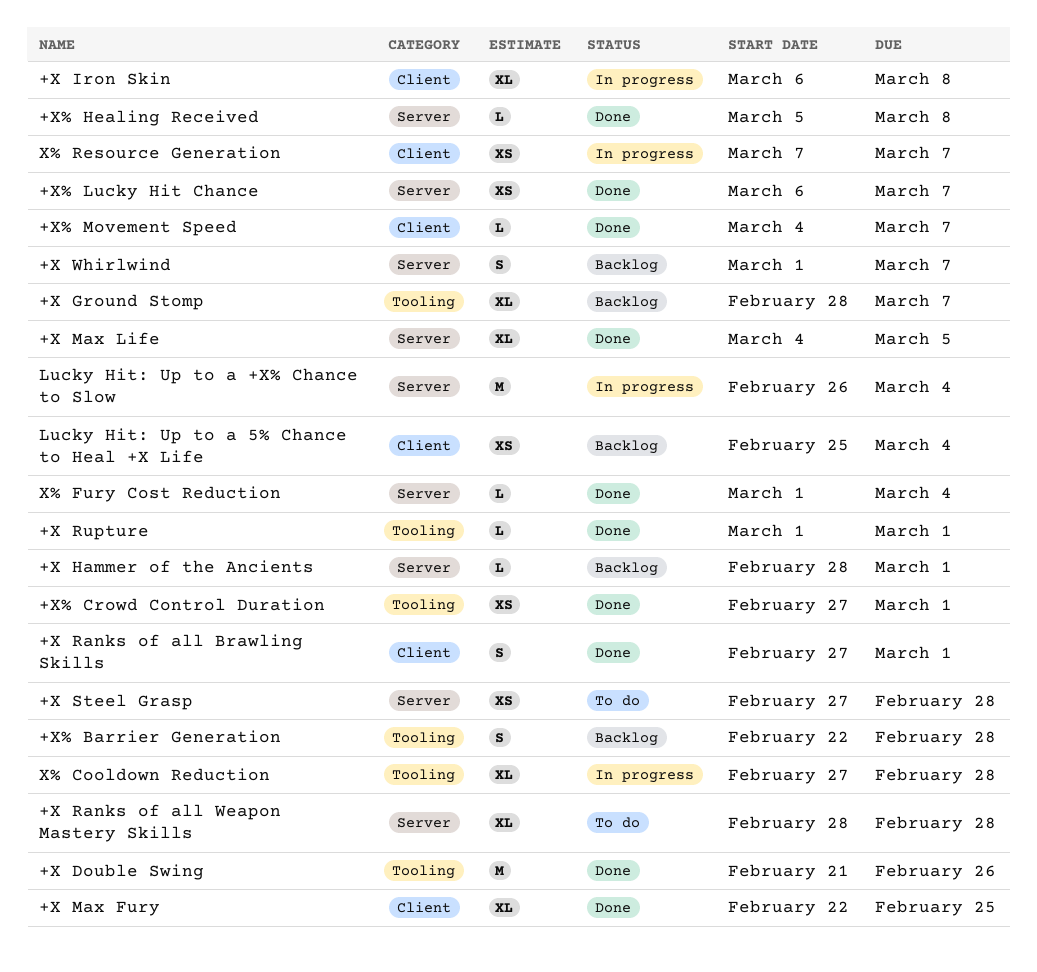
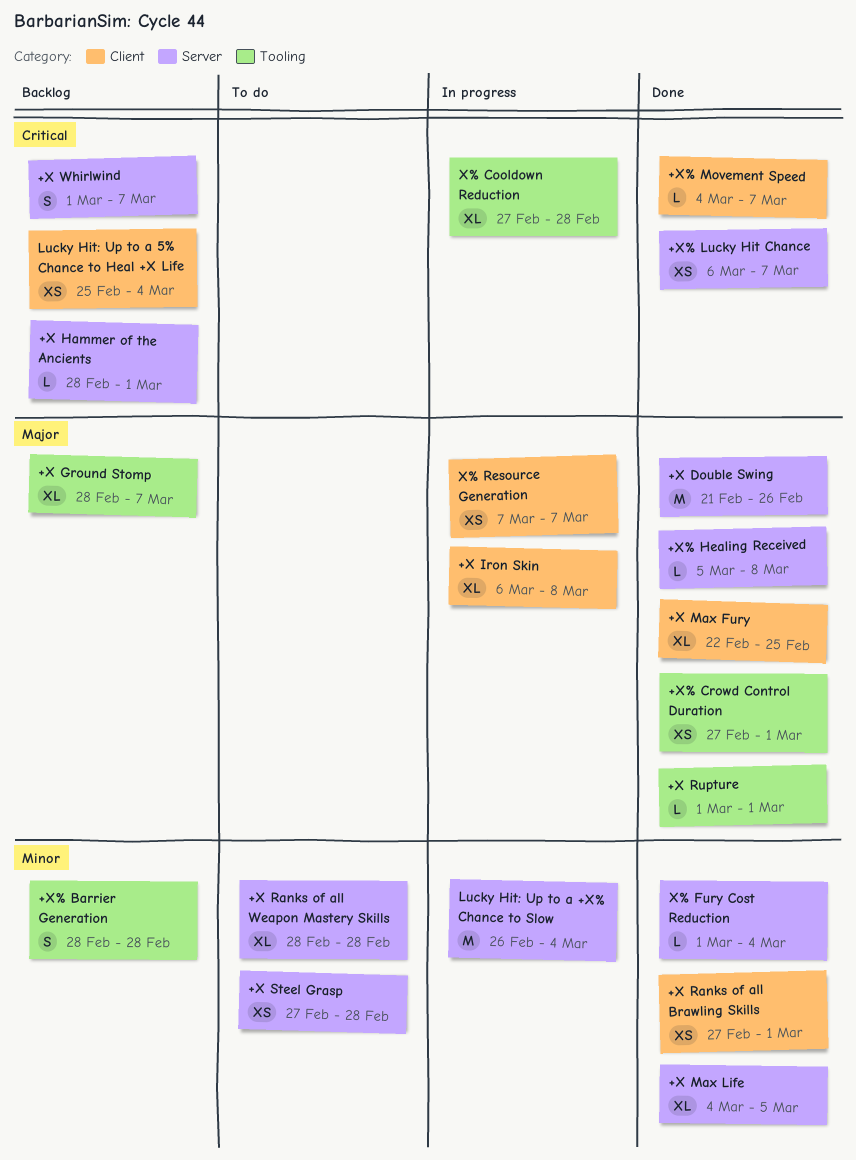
+X Double Swing, label: Tooling -> Server
+X Ranks of all Brawling Skills, estimate: S -> XS
+X% Barrier Generation, start: Feb 22 -> Feb 28

